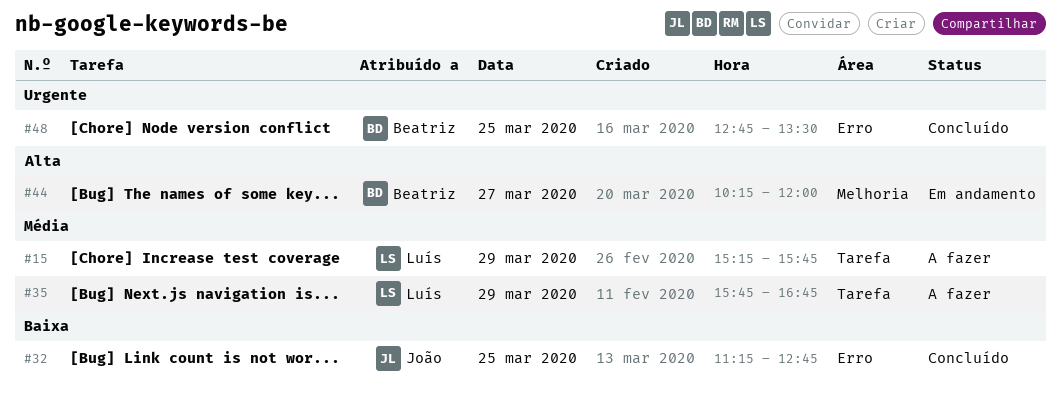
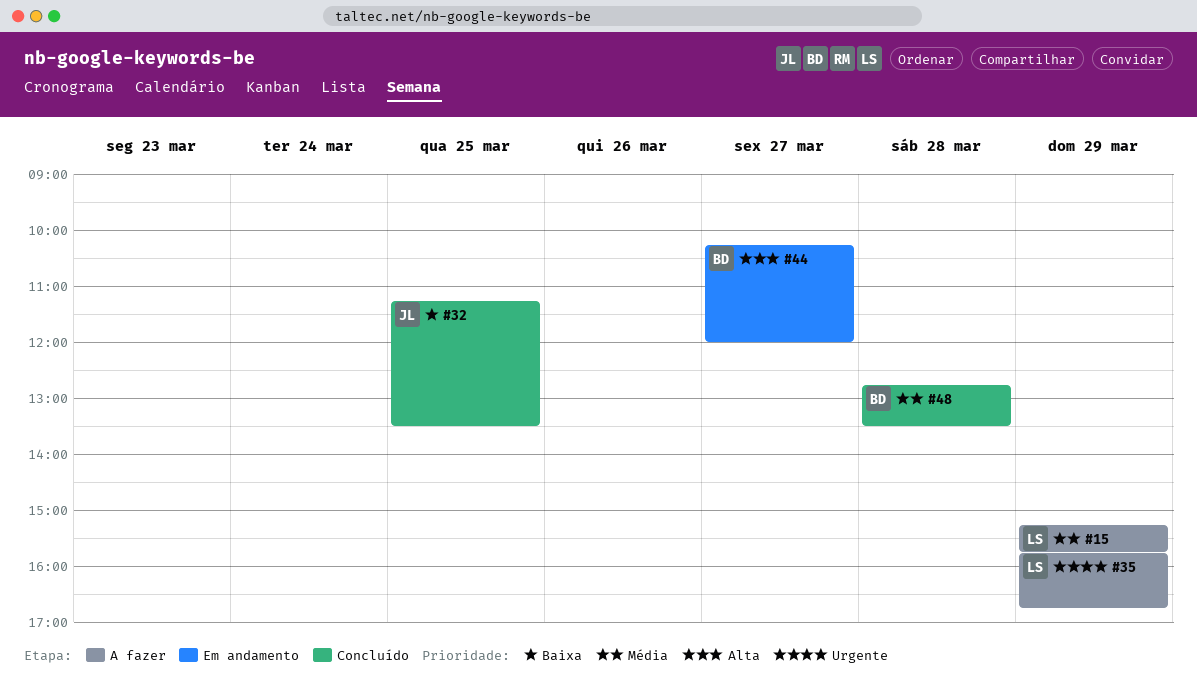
#32, ends: 12:45 -> 13:30
#35, priority: Média -> Urgente
#48, priority: Urgente -> Média
#48, day: Mar 25 -> Mar 28

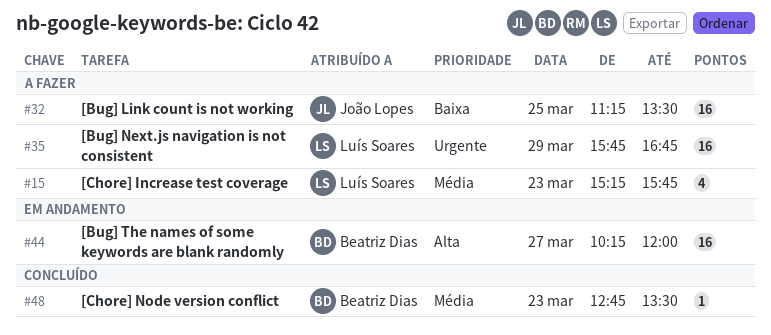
#15, day: Mar 29 -> Mar 23
#32, status: Concluído -> A fazer
#48, day: Mar 28 -> Mar 23

